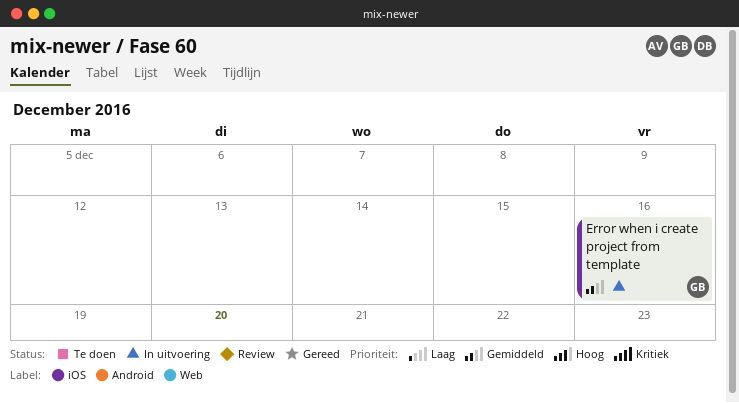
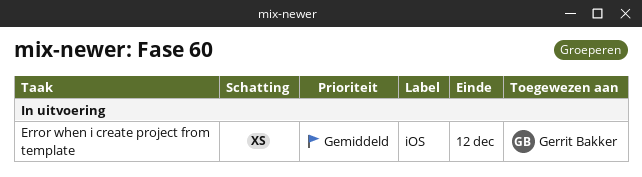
Error when i create project from template, due: Dec 16 -> Dec 12

